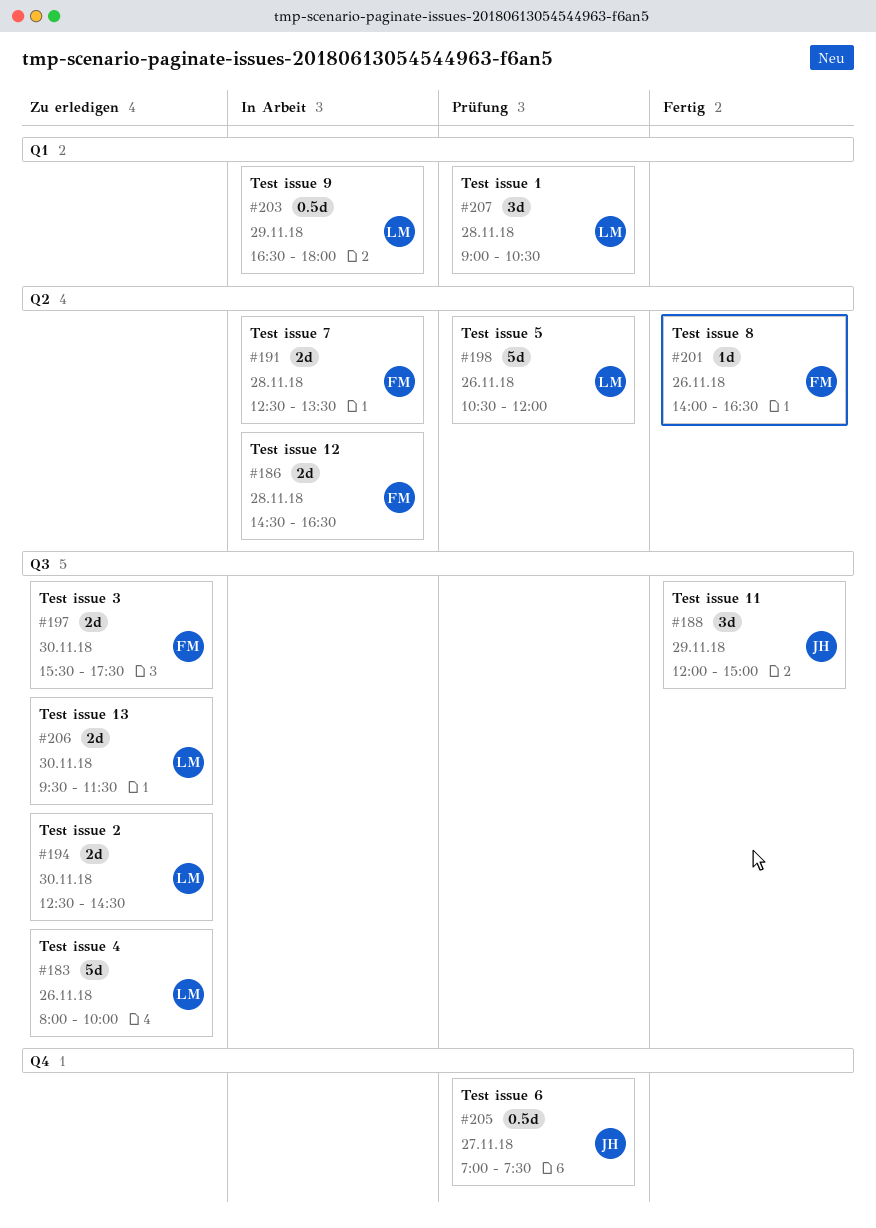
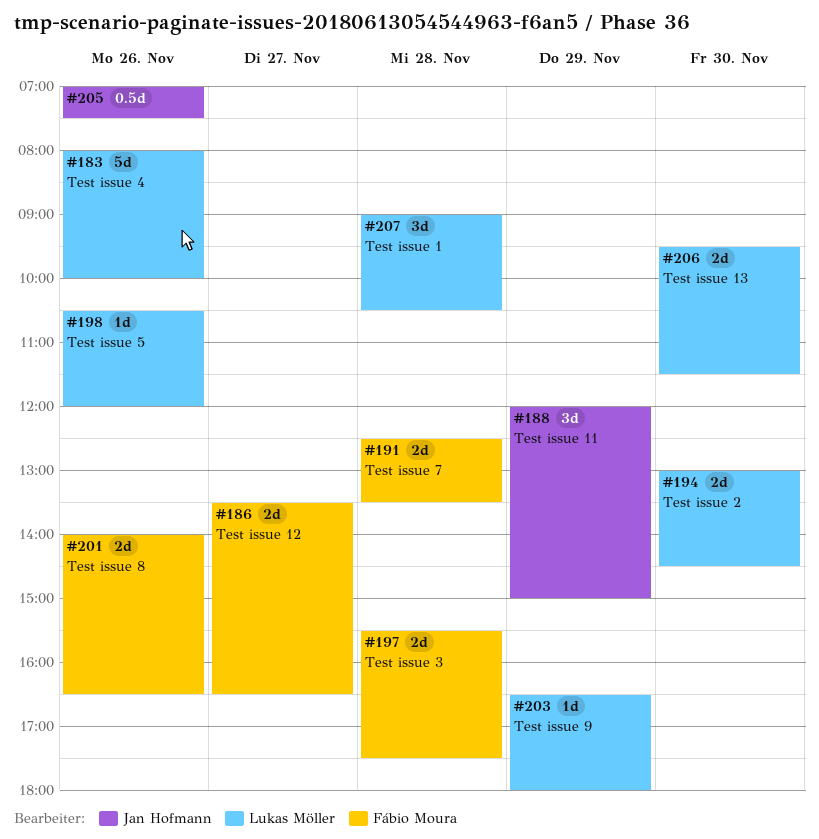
#186, day: Nov 28 -> Nov 27
#186, begins: 14:30 -> 13:30
#194, begins: 12:30 -> 13:00
#197, day: Nov 30 -> Nov 28
#198, estimate: 5d -> 1d
#201, estimate: 1d -> 2d
#203, estimate: 0.5d -> 1d
#205, day: Nov 27 -> Nov 26

